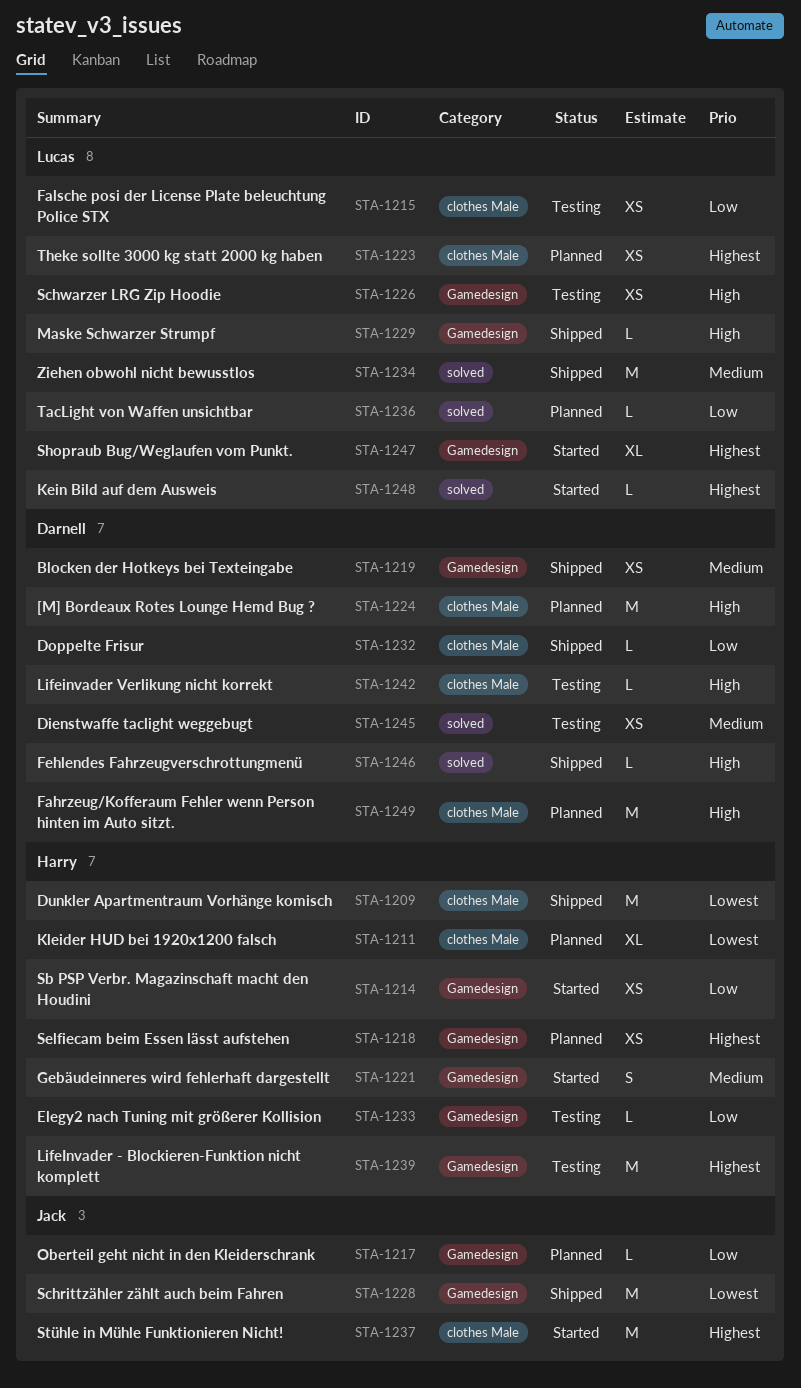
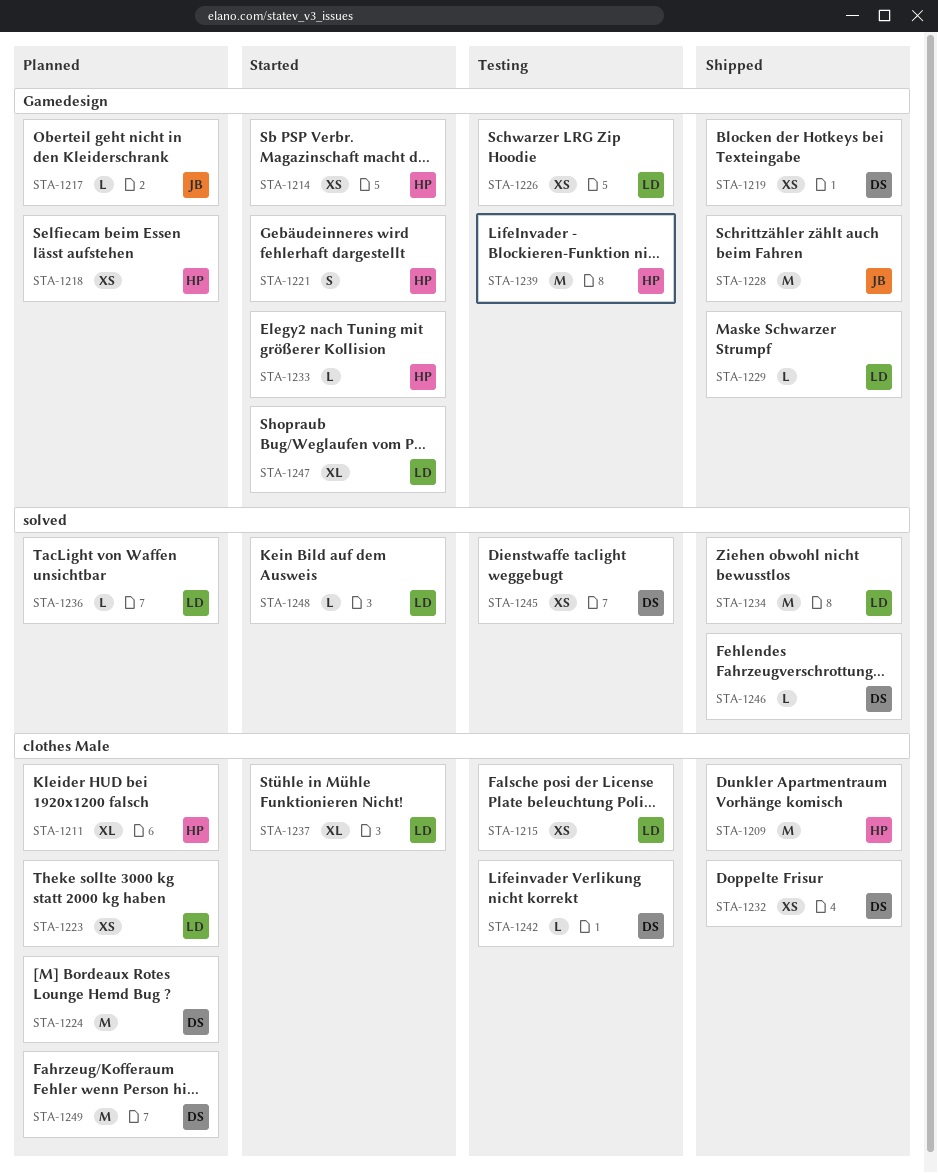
STA-1232, estimate: L -> XS
STA-1233, status: Testing -> Started
STA-1237, owner: Jack -> Lucas
STA-1237, estimate: M -> XL

